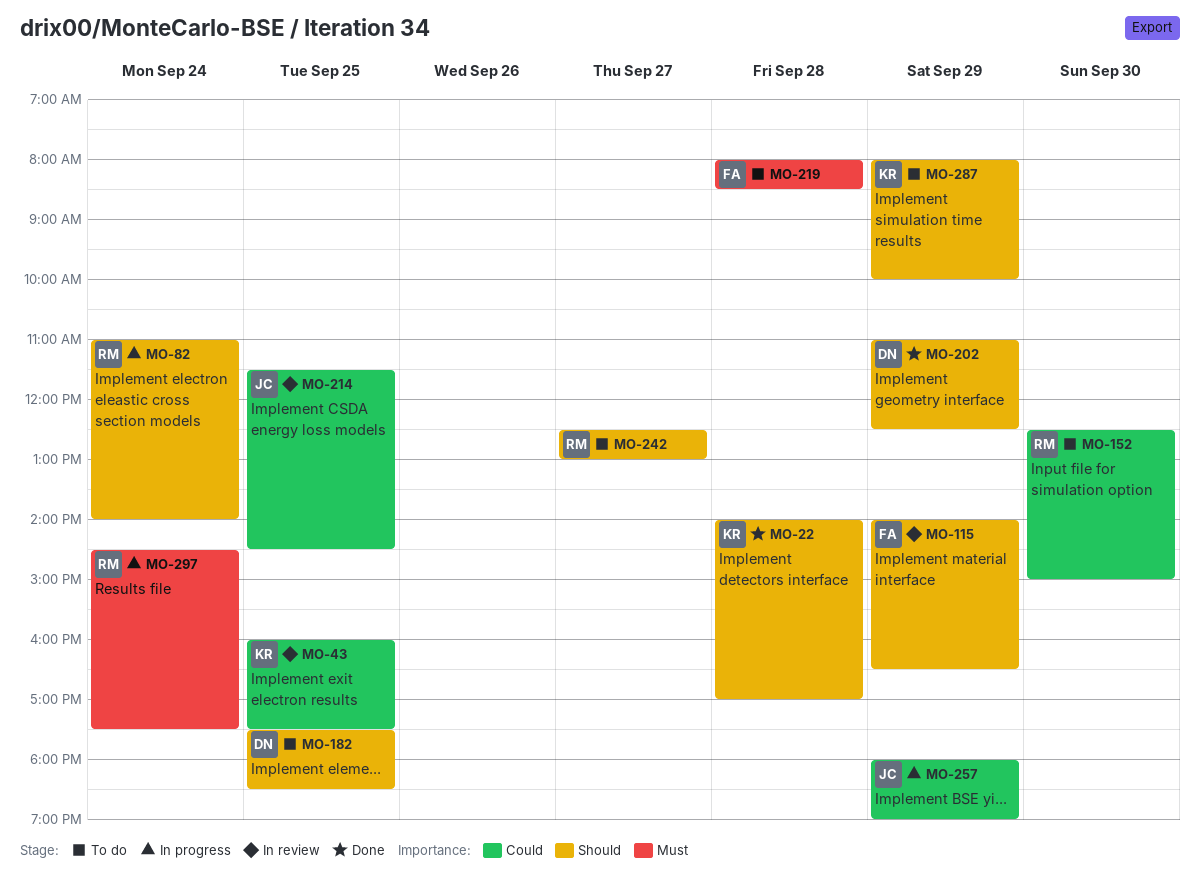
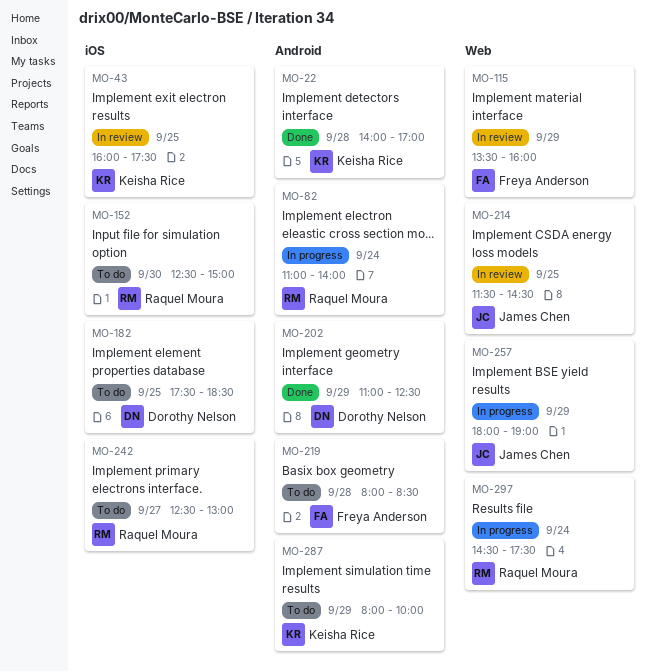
MO-115, begins: 14:00 -> 13:30
MO-115, ends: 16:30 -> 16:00

